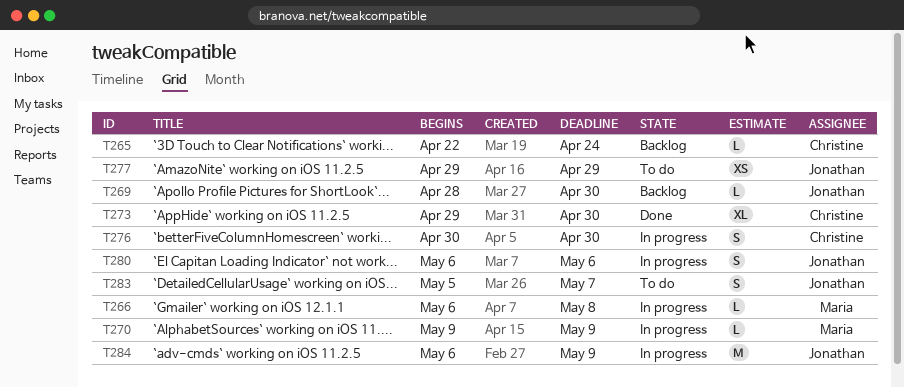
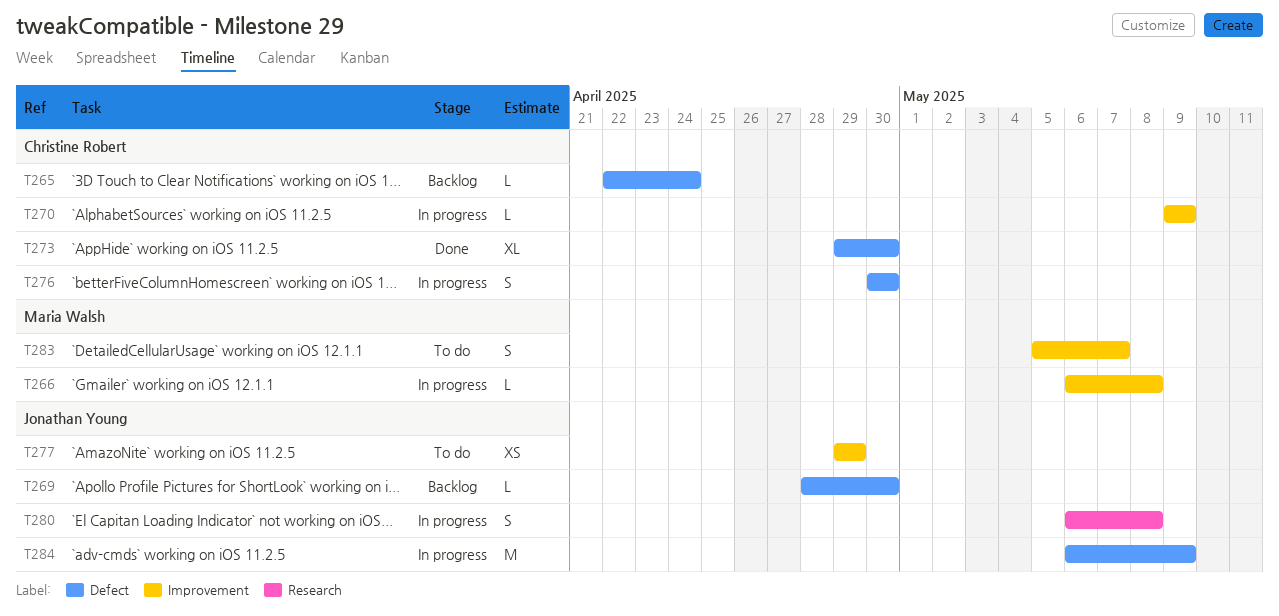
T270, owner: Maria Walsh -> Christine Robert
T280, due: May 6 -> May 8
T283, owner: Jonathan Young -> Maria Walsh

